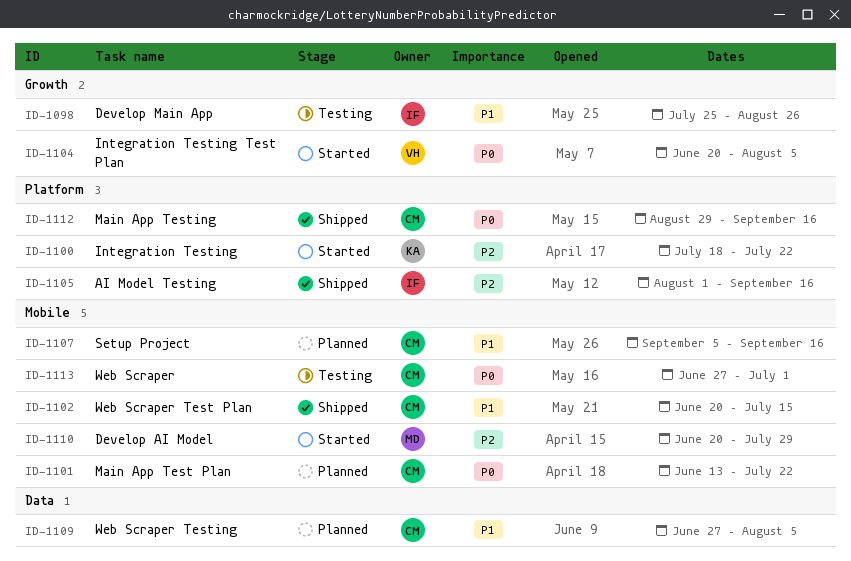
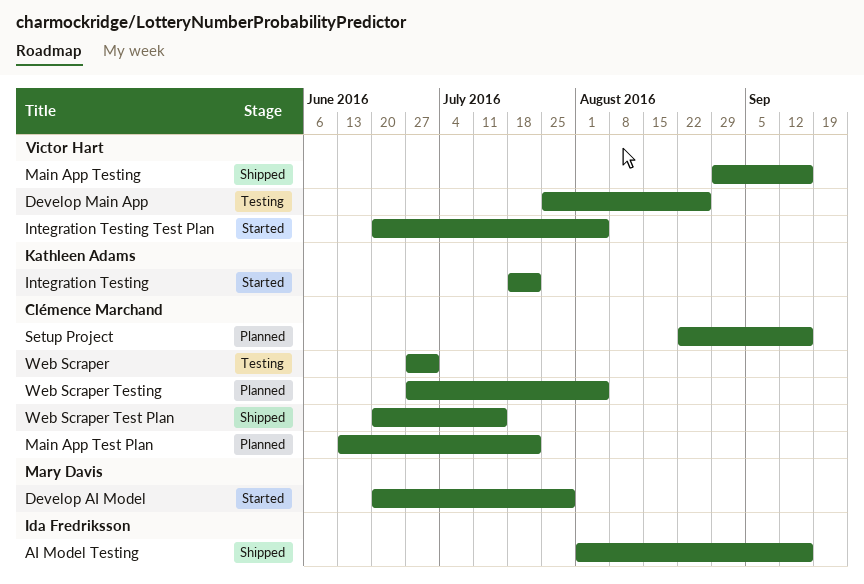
Develop Main App, owner: Ida Fredriksson -> Victor Hart
Main App Testing, owner: Clémence Marchand -> Victor Hart
Setup Project, start: Sep 5 -> Aug 22

